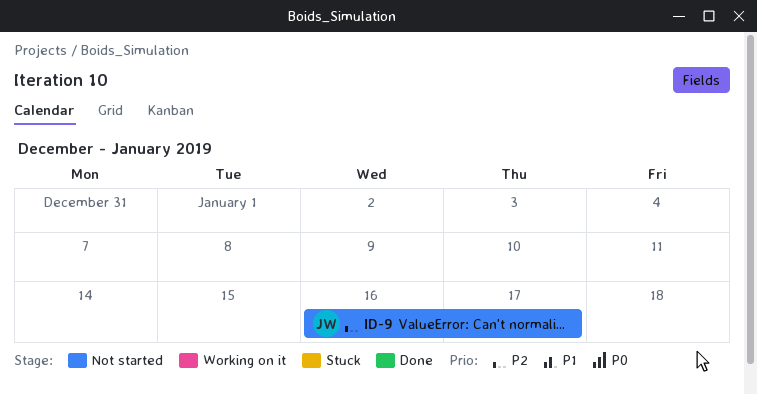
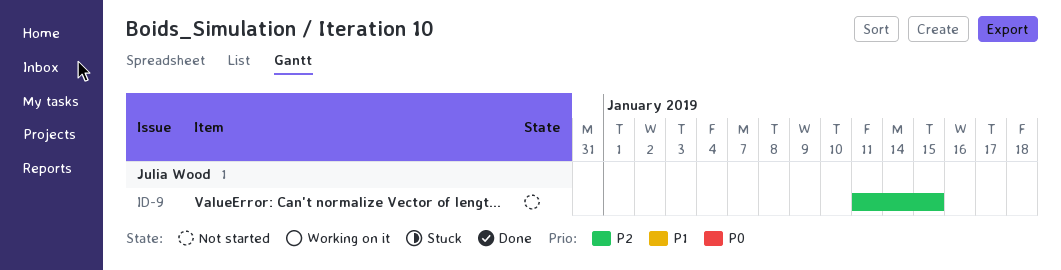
ID-9, start: Jan 16 -> Jan 11
ID-9, due: Jan 17 -> Jan 15

